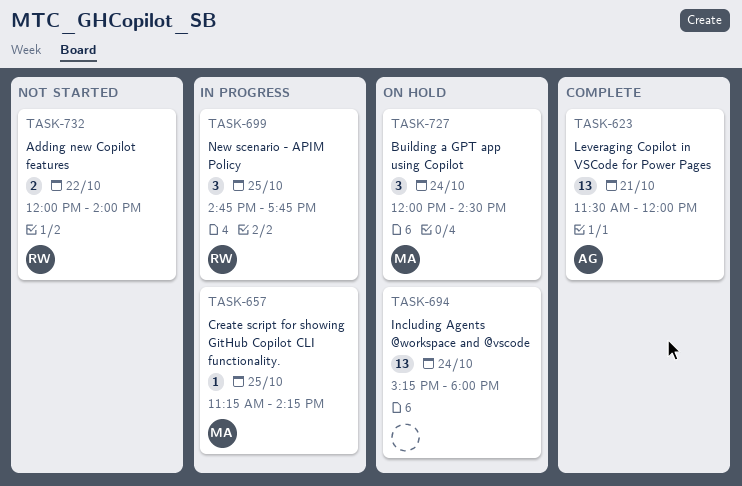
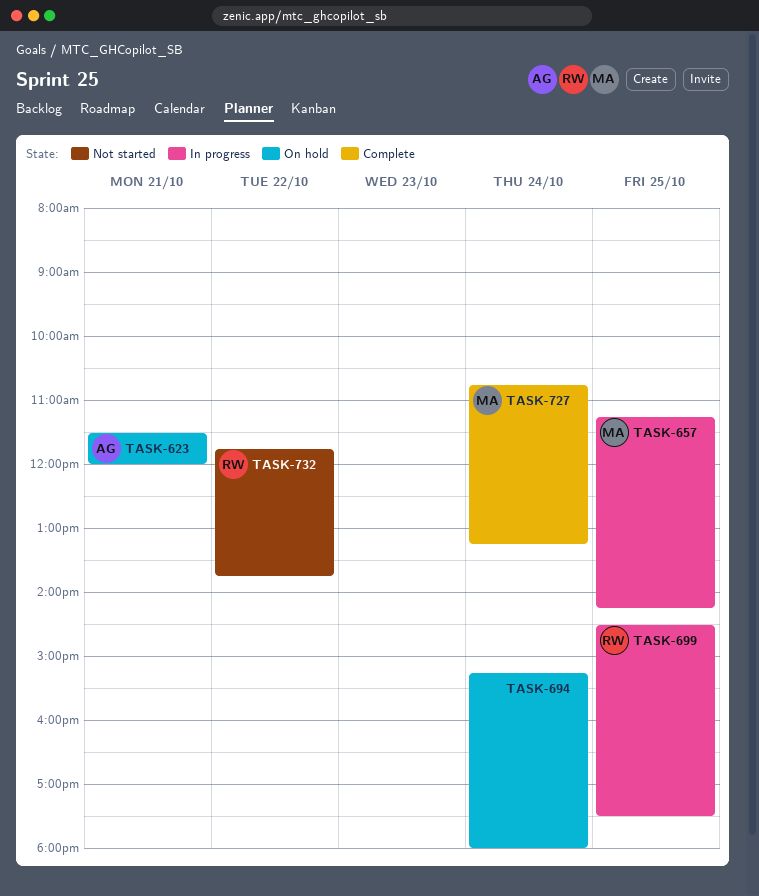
TASK-623, status: Complete -> On hold
TASK-699, begins: 14:45 -> 14:30
TASK-699, ends: 17:45 -> 17:30
TASK-727, status: On hold -> Complete
TASK-727, begins: 12:00 -> 10:45
TASK-727, ends: 14:30 -> 13:15
TASK-732, begins: 12:00 -> 11:45
TASK-732, ends: 14:00 -> 13:45

